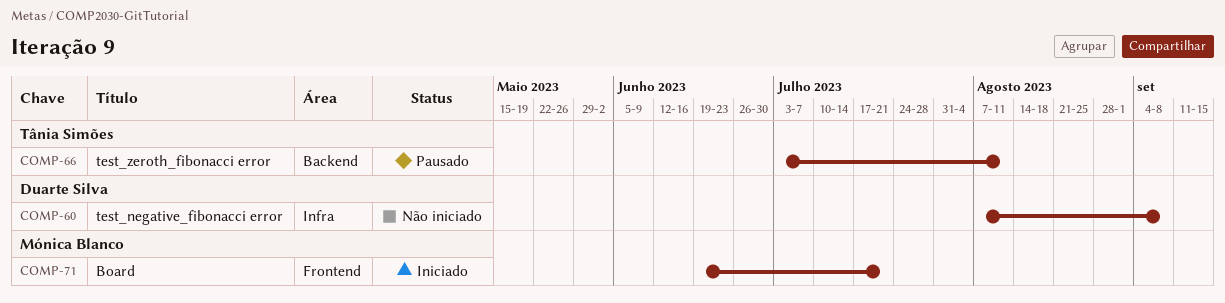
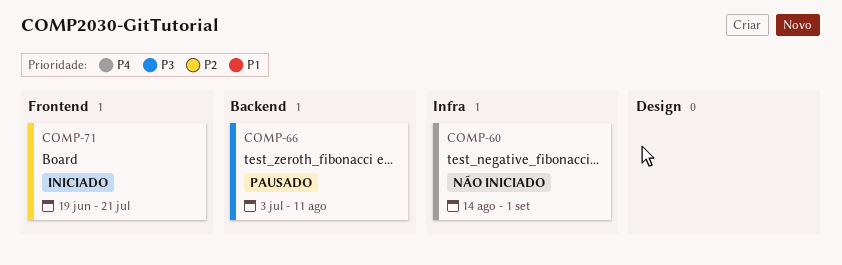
COMP-60, start: Aug 7 -> Aug 14
COMP-60, due: Sep 8 -> Sep 1

